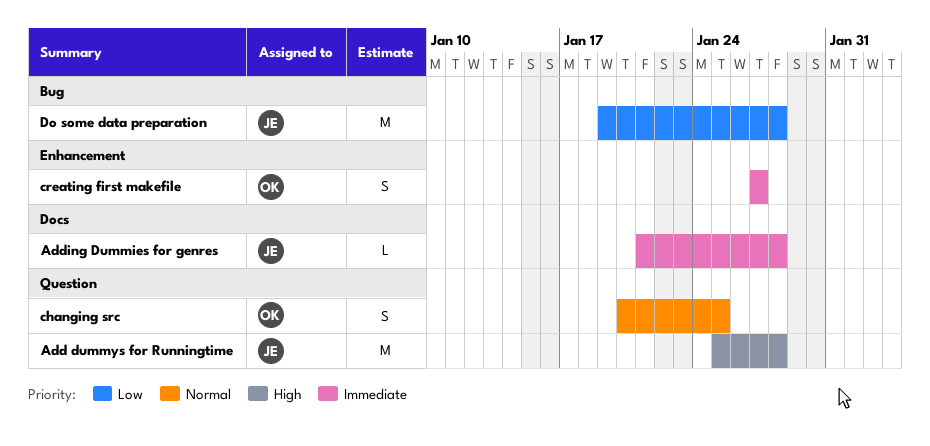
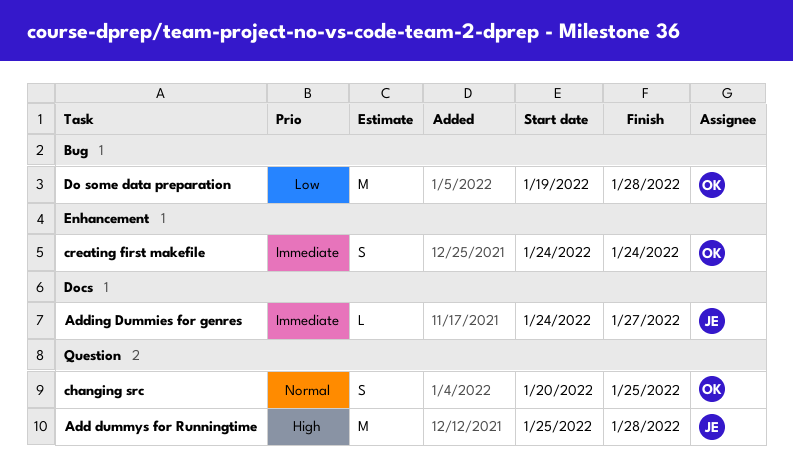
Adding Dummies for genres, start: Jan 21 -> Jan 24
Adding Dummies for genres, due: Jan 28 -> Jan 27
creating first makefile, start: Jan 27 -> Jan 24
creating first makefile, due: Jan 27 -> Jan 24
Do some data preparation, owner: JE -> OK

